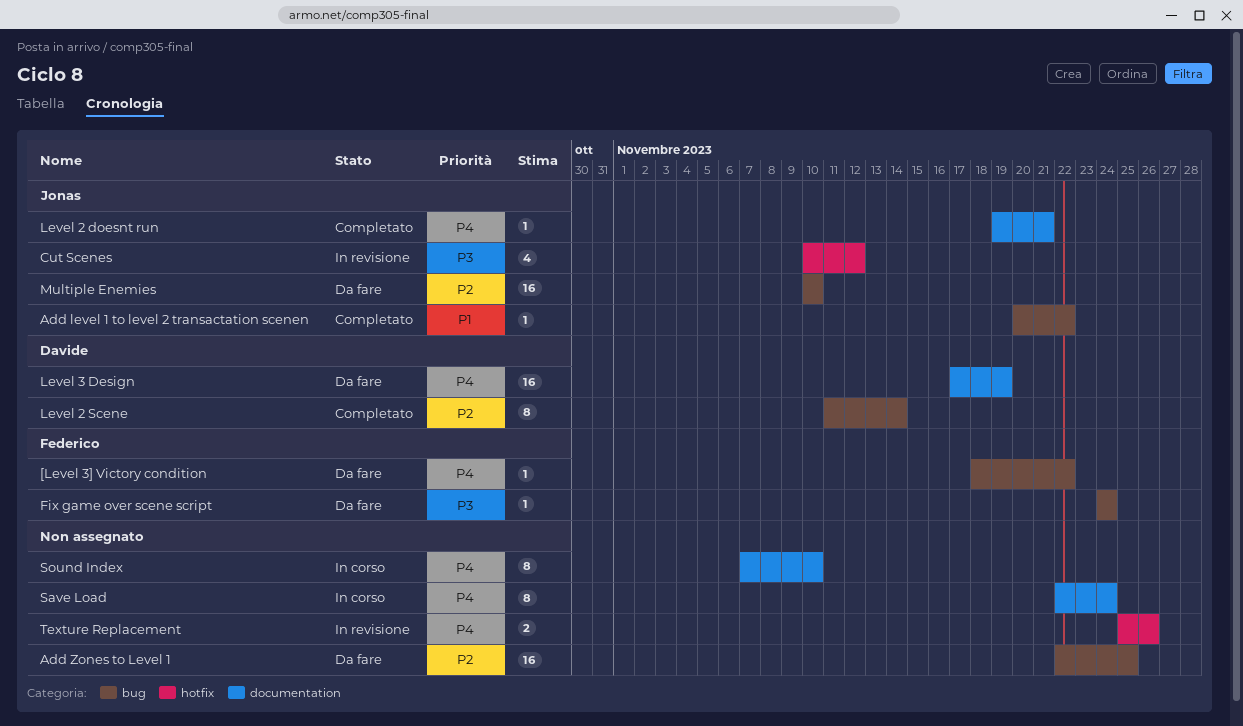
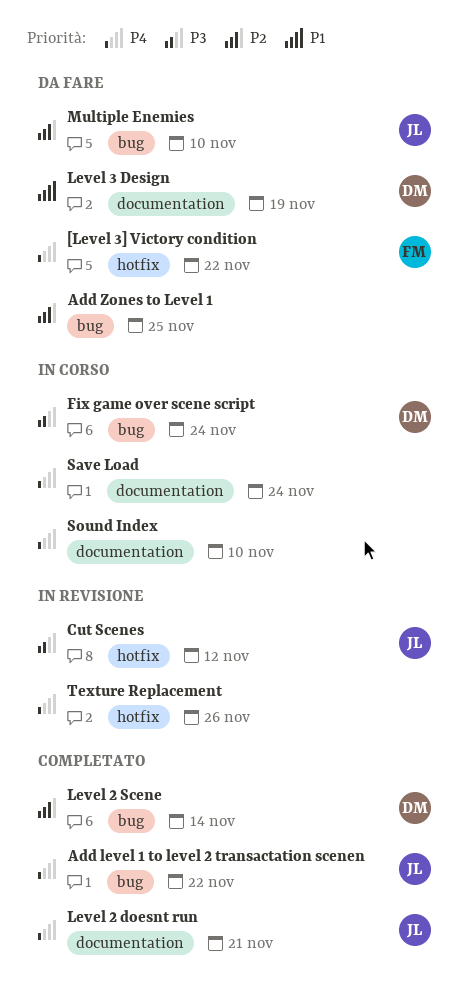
[Level 3] Victory condition, label: bug -> hotfix
Add level 1 to level 2 transactation scenen, priority: P1 -> P4
Fix game over scene script, status: Da fare -> In corso
Fix game over scene script, owner: Federico -> Davide
Level 3 Design, priority: P4 -> P1

